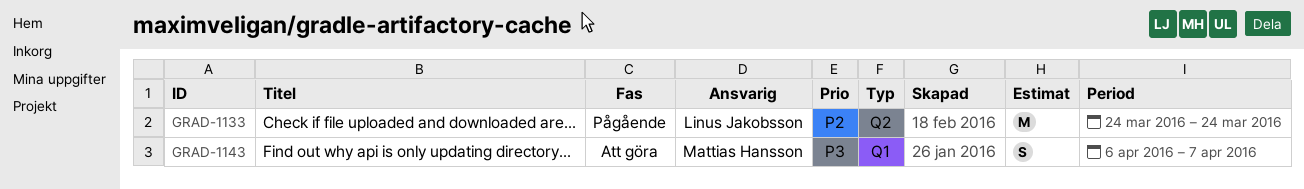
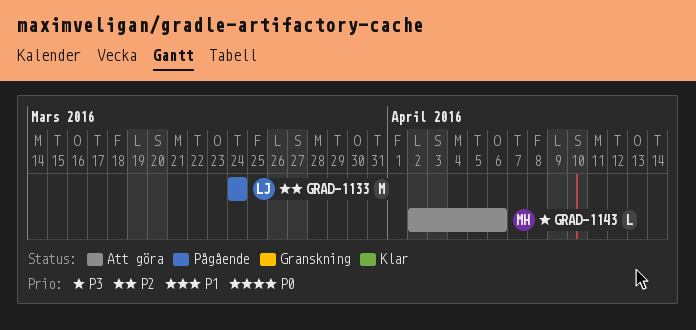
GRAD-1143, estimate: S -> L
GRAD-1143, start: Apr 6 -> Apr 2
GRAD-1143, due: Apr 7 -> Apr 6

